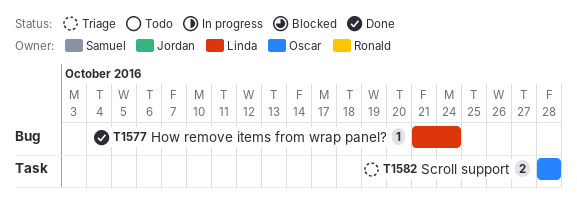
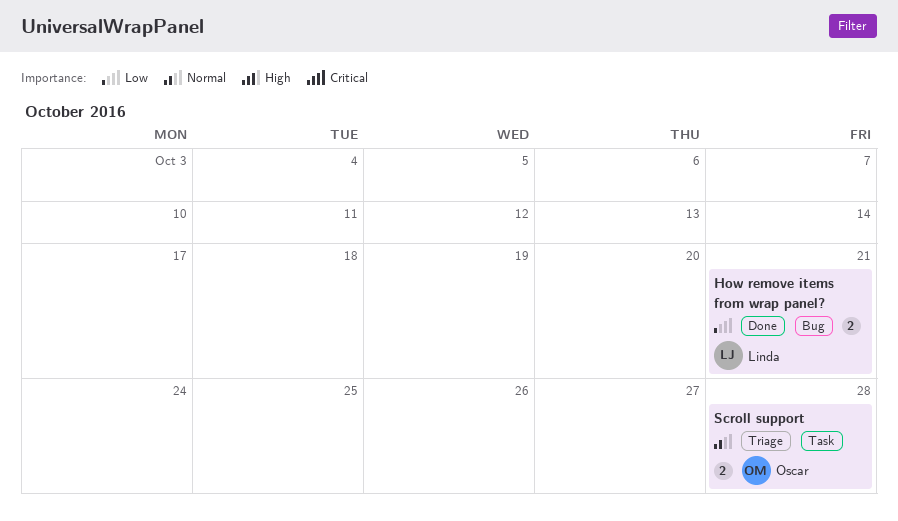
How remove items from wrap panel?, estimate: 1 -> 2
How remove items from wrap panel?, due: Oct 24 -> Oct 21

